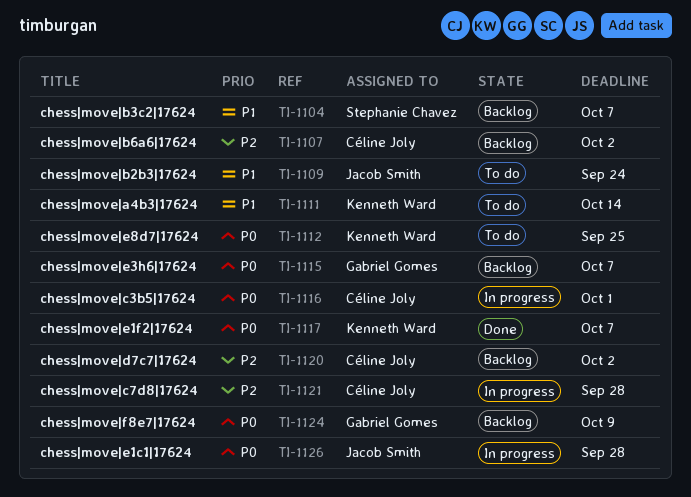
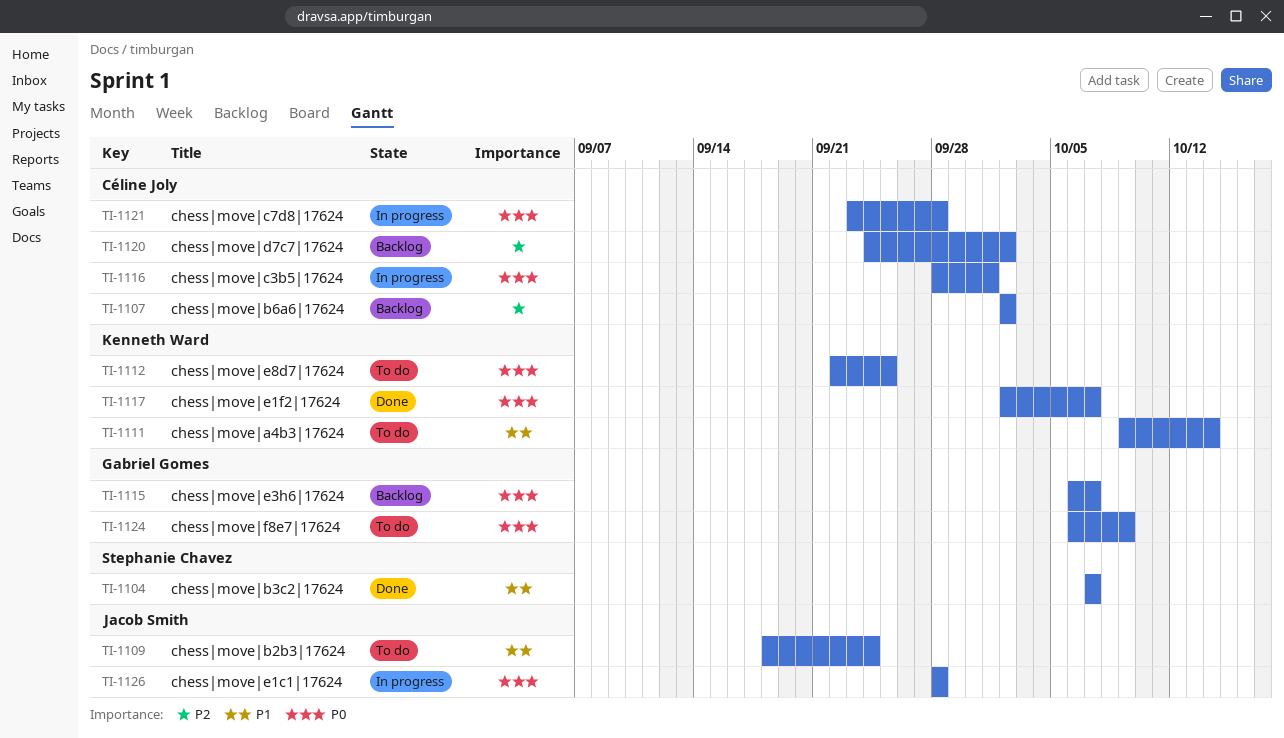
TI-1104, status: Backlog -> Done
TI-1121, priority: P2 -> P0
TI-1124, status: Backlog -> To do

